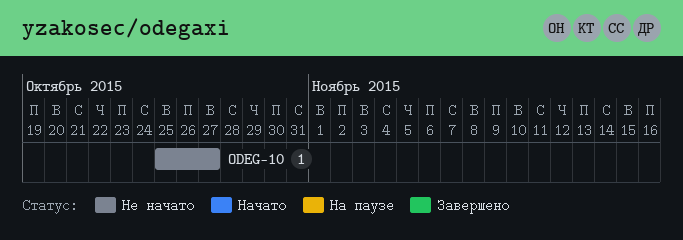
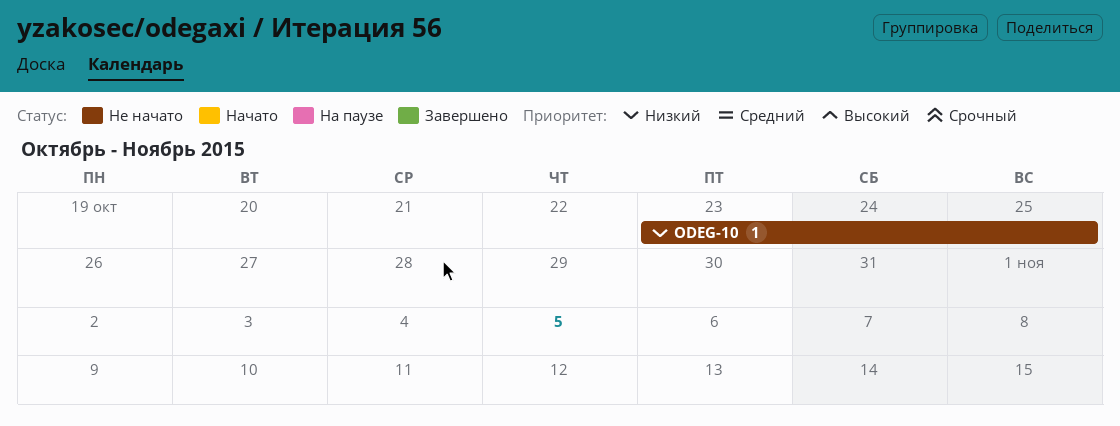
ODEG-10, start: Oct 25 -> Oct 23
ODEG-10, due: Oct 27 -> Oct 25

